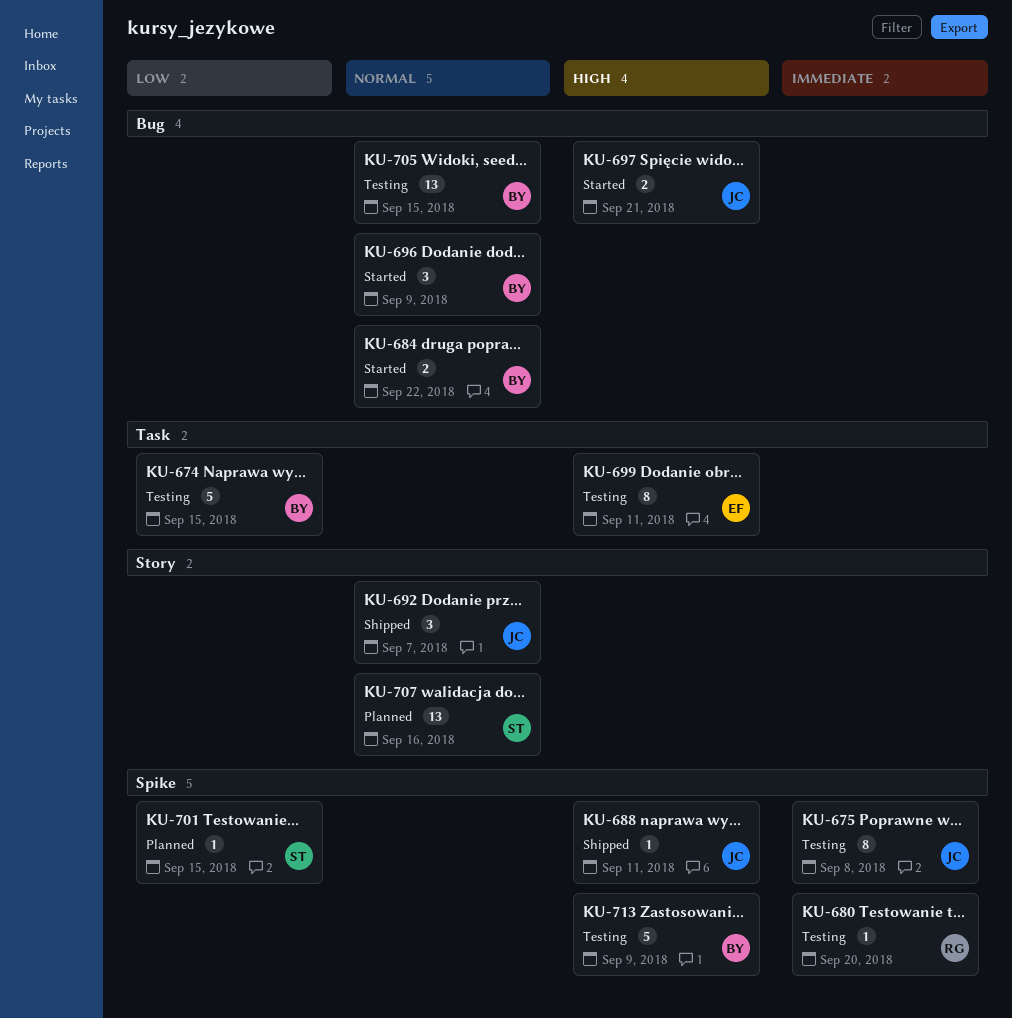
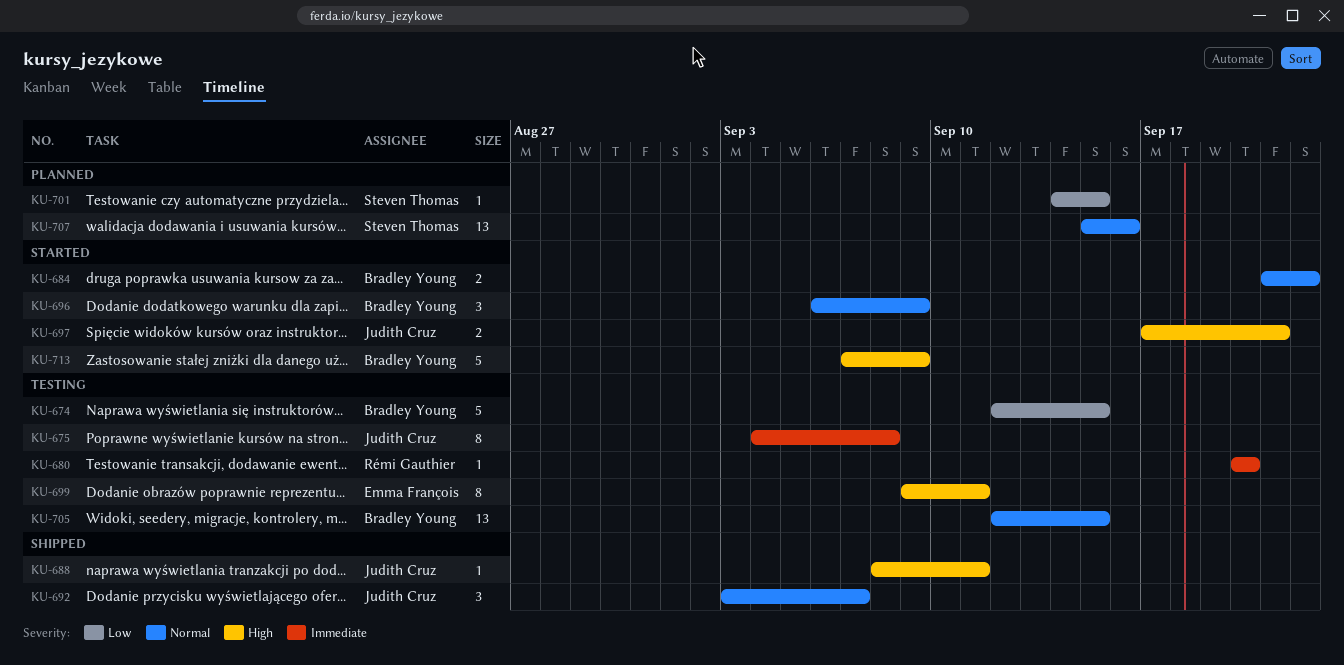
KU-713, status: Testing -> Started

